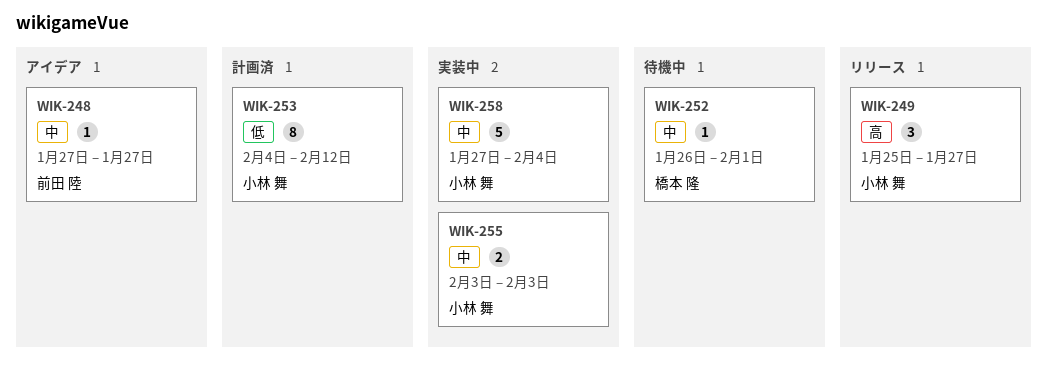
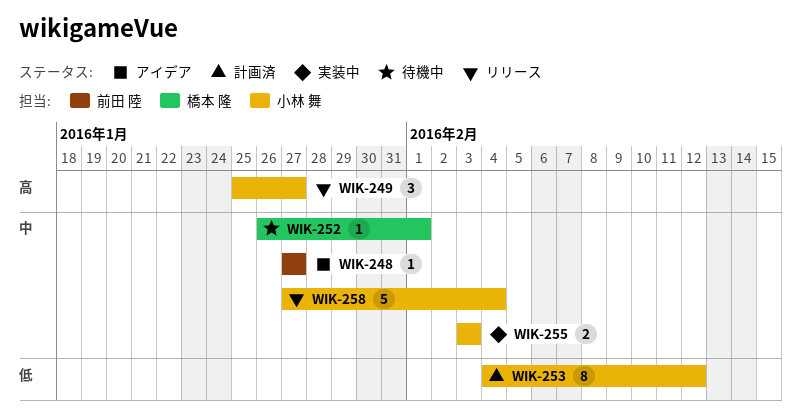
WIK-258, status: 実装中 -> リリース

